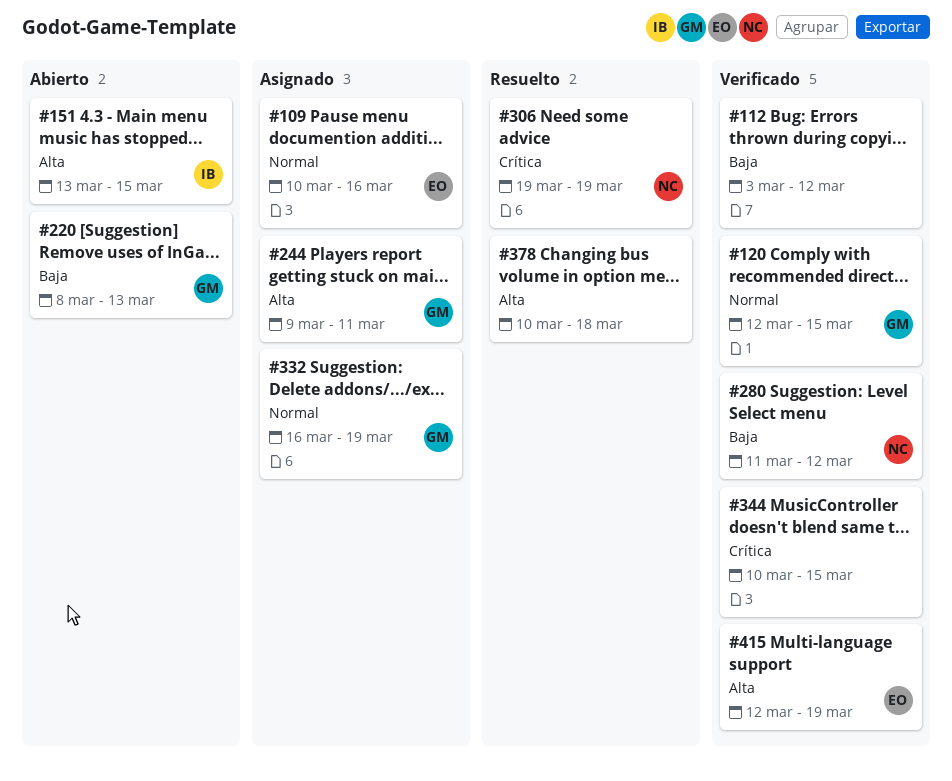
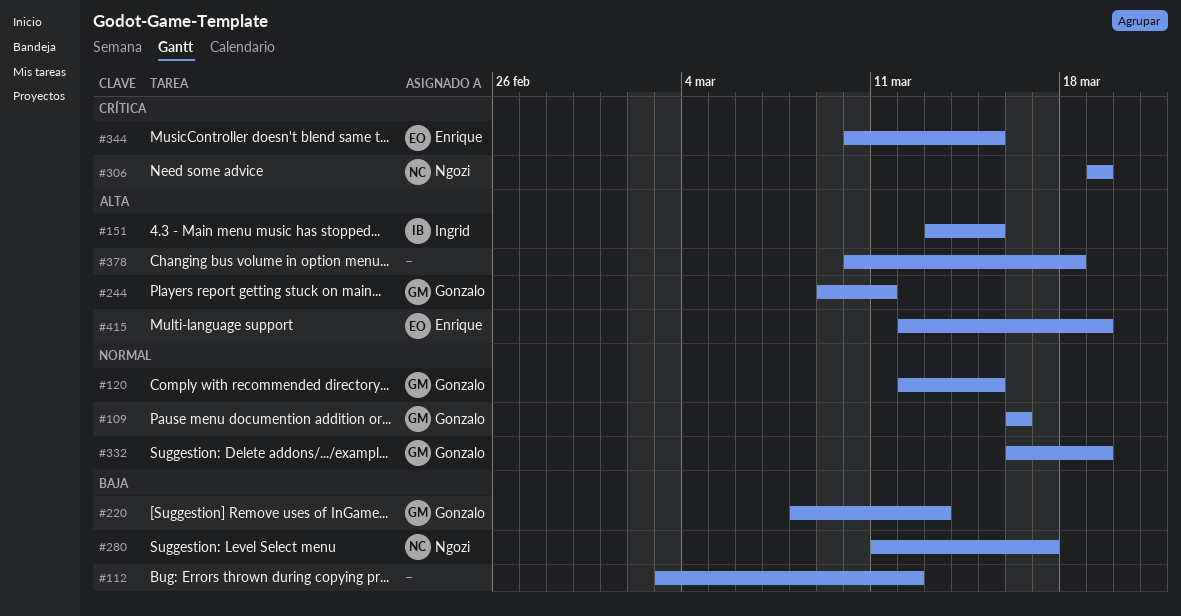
#109, owner: Enrique -> Gonzalo
#109, start: Mar 10 -> Mar 16
#280, due: Mar 12 -> Mar 17
#344, owner: none -> Enrique

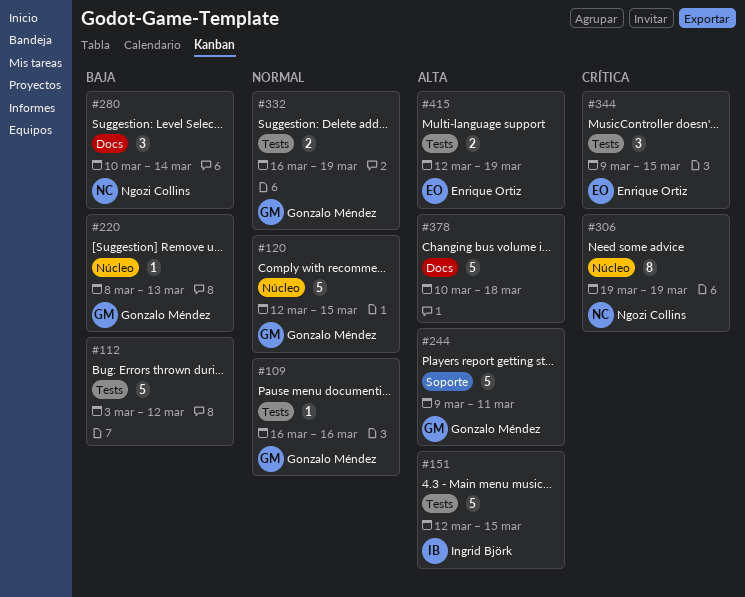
#151, start: Mar 13 -> Mar 12
#280, start: Mar 11 -> Mar 10
#280, due: Mar 17 -> Mar 14
#344, start: Mar 10 -> Mar 9

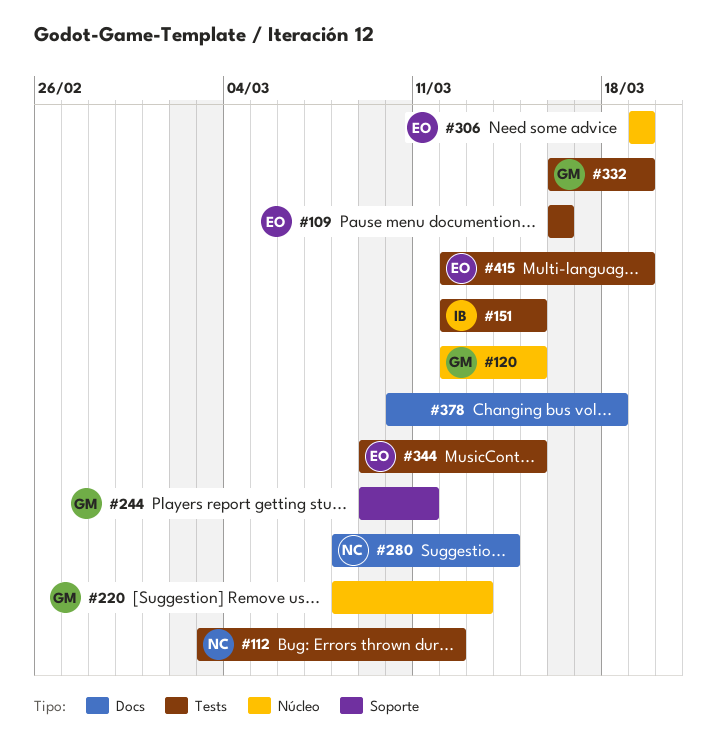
#109, owner: Gonzalo Méndez -> Enrique Ortiz
#112, owner: none -> Ngozi Collins
#280, start: Mar 10 -> Mar 8
#306, owner: Ngozi Collins -> Enrique Ortiz

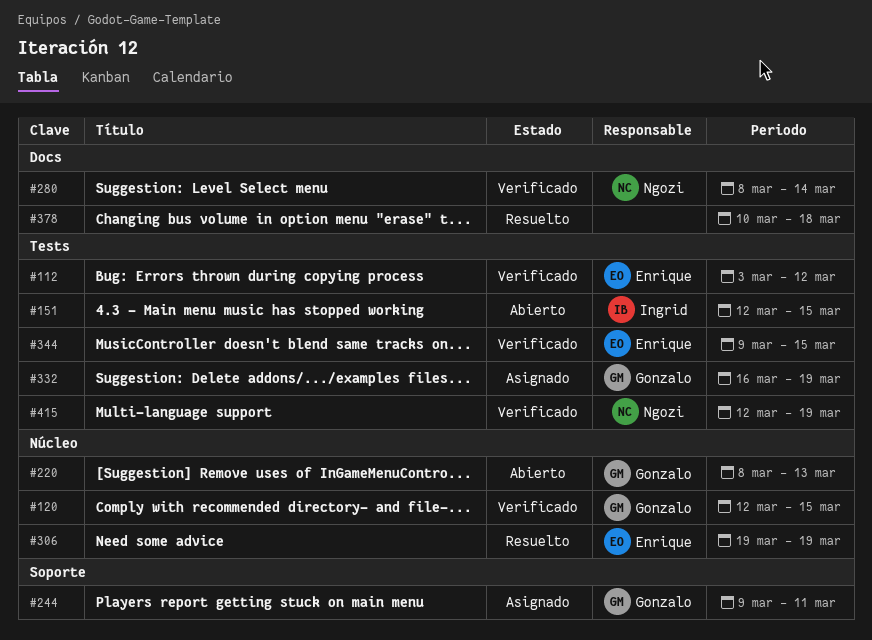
#109: present -> none
#112, owner: Ngozi -> Enrique
#415, owner: Enrique -> Ngozi

